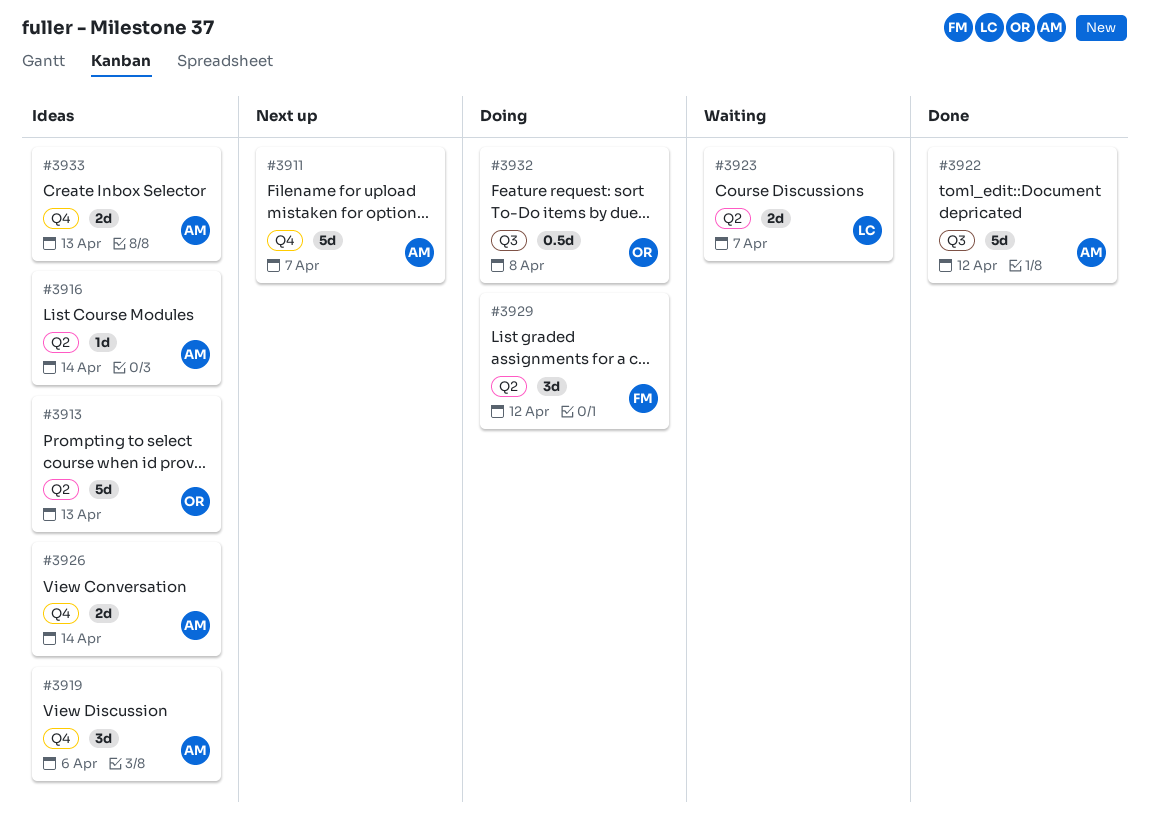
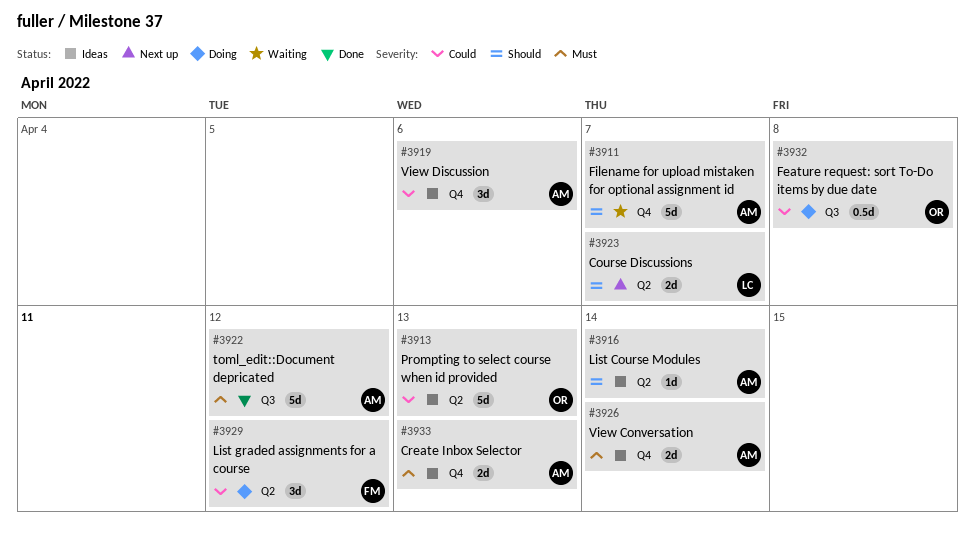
#3911, status: Next up -> Waiting
#3923, status: Waiting -> Next up

